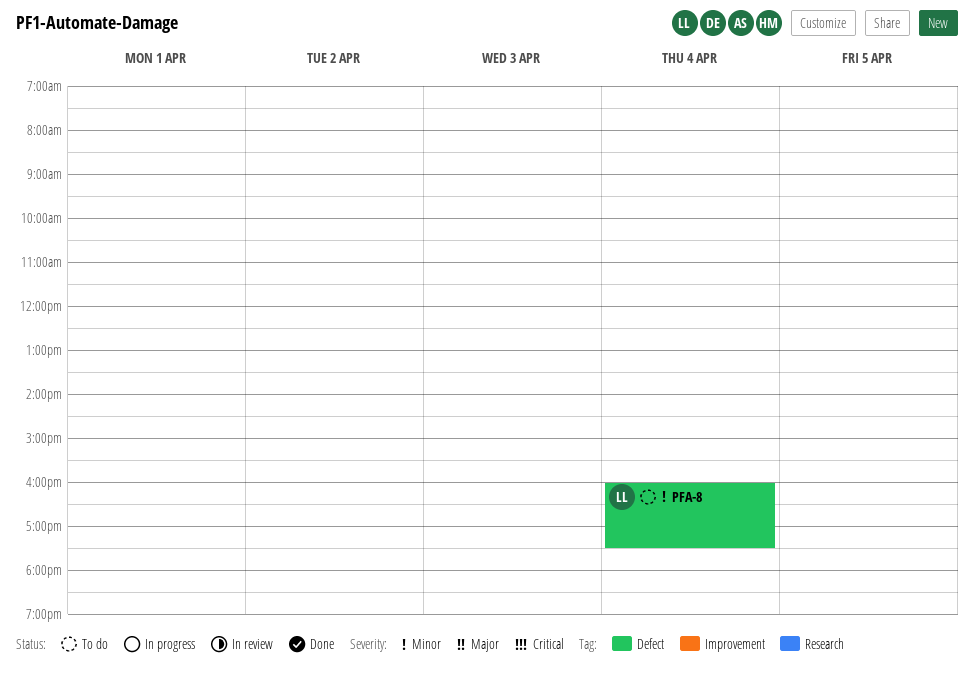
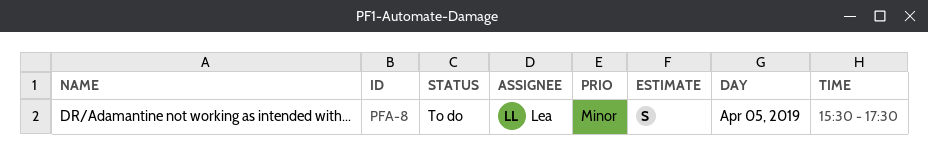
PFA-8, day: Apr 4 -> Apr 5
PFA-8, begins: 16:00 -> 15:30

